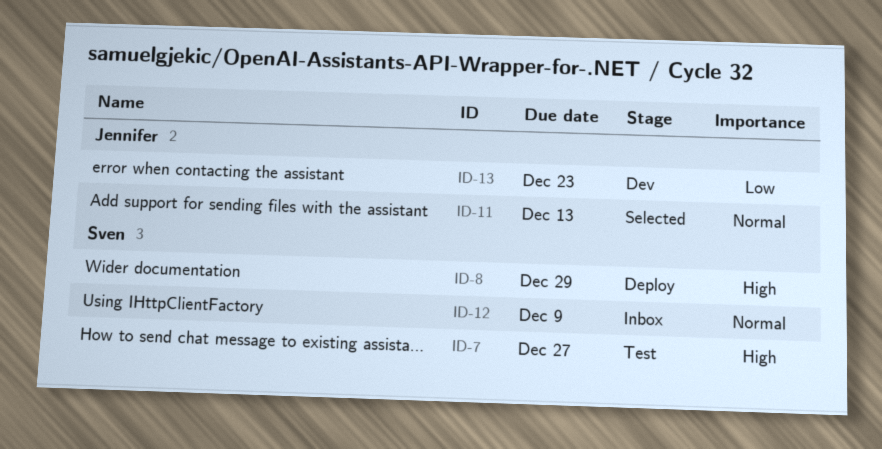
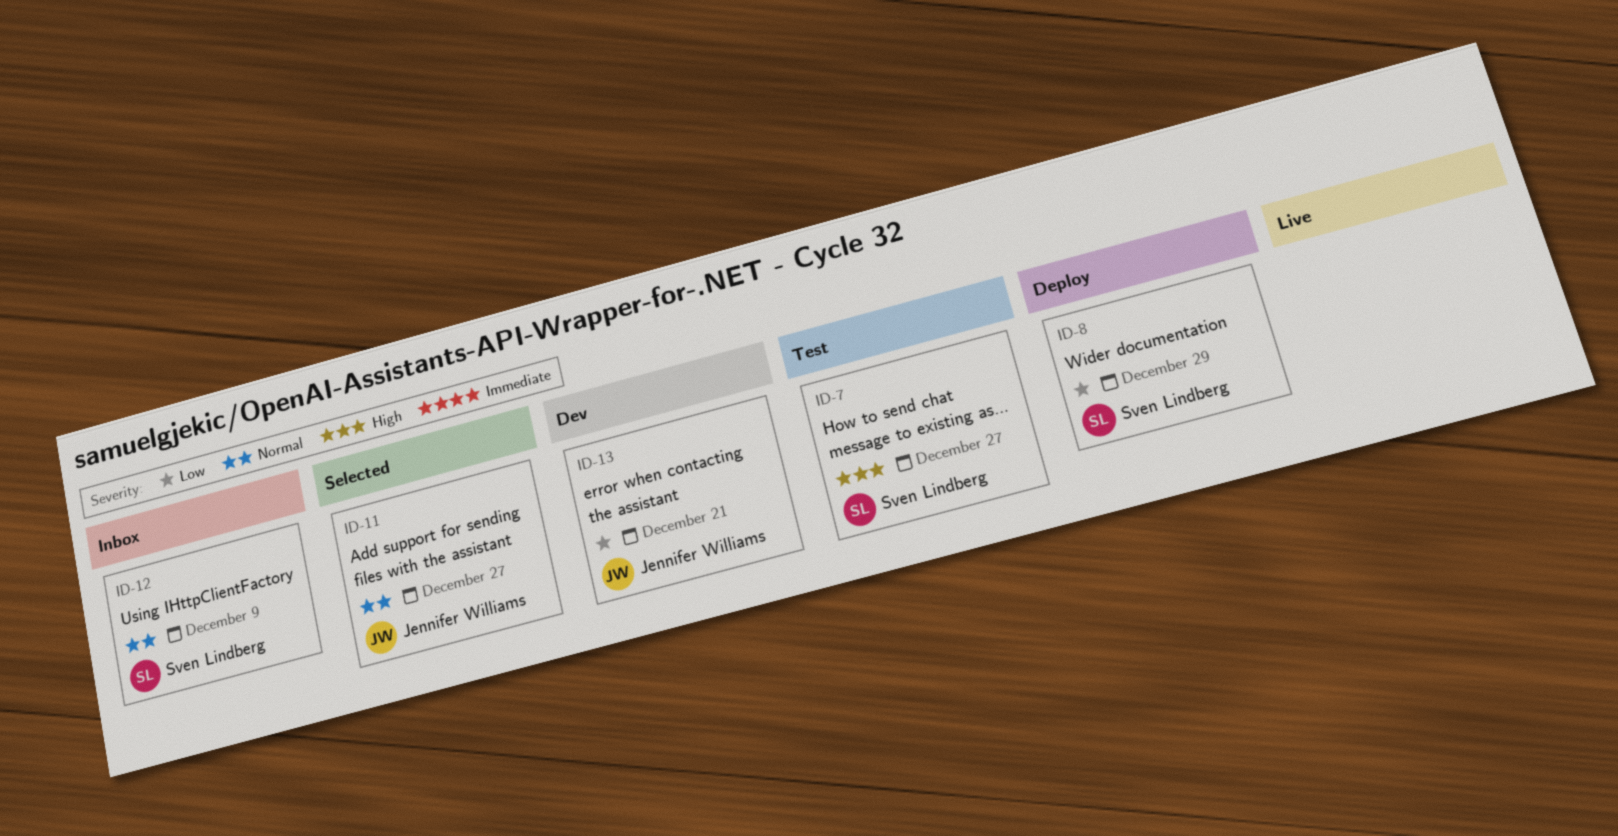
ID-8, priority: High -> Low
ID-11, due: Dec 13 -> Dec 27
ID-13, due: Dec 23 -> Dec 21

